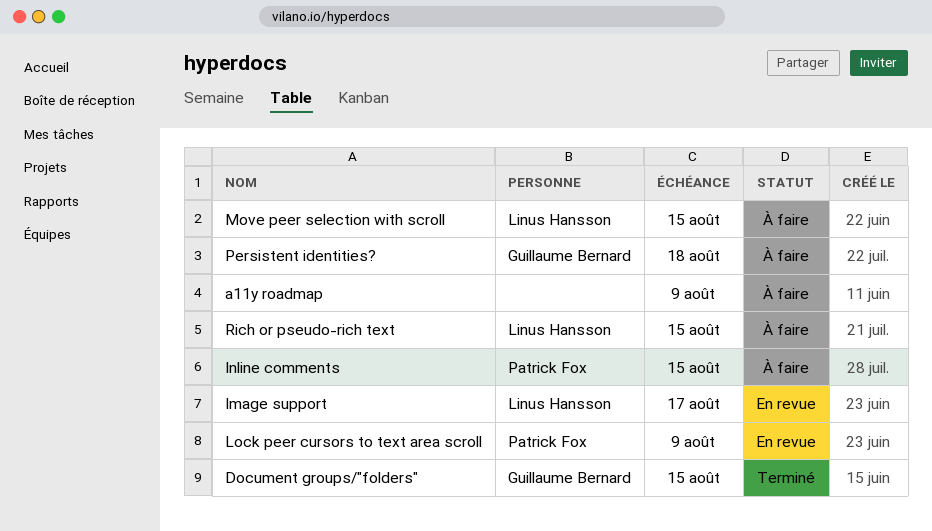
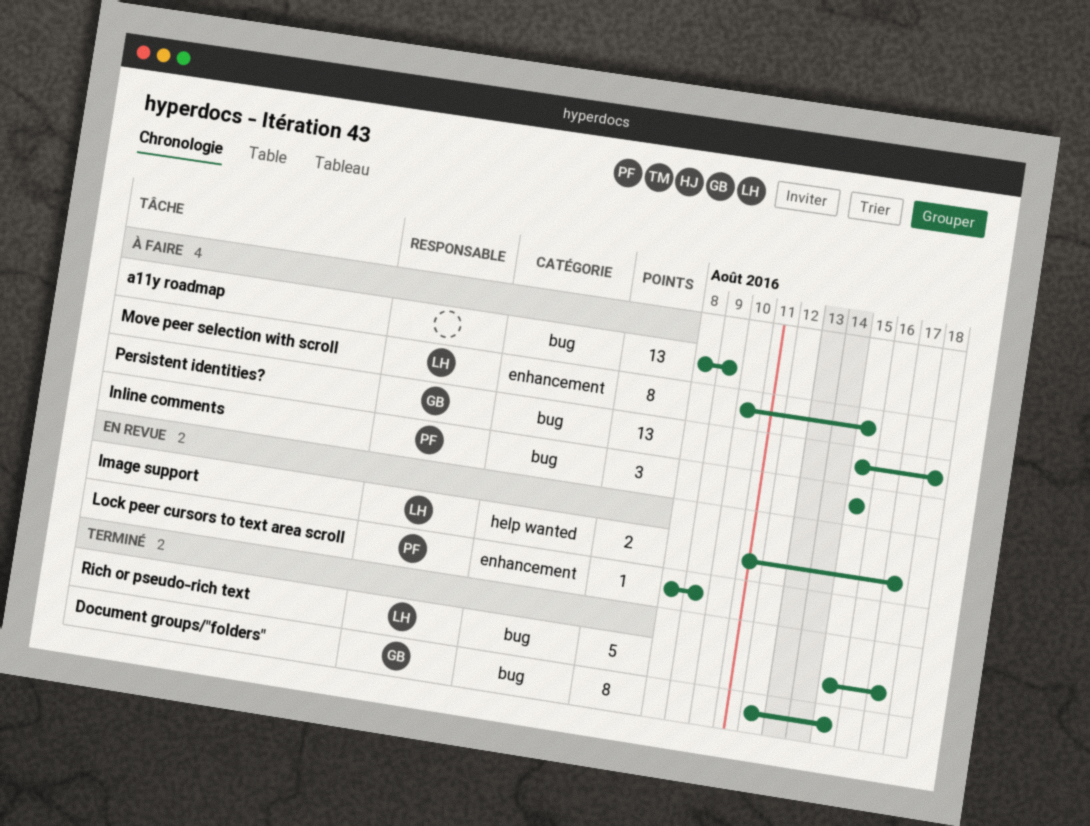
Rich or pseudo-rich text, status: À faire -> Terminé
Rich or pseudo-rich text, due: Aug 15 -> Aug 17

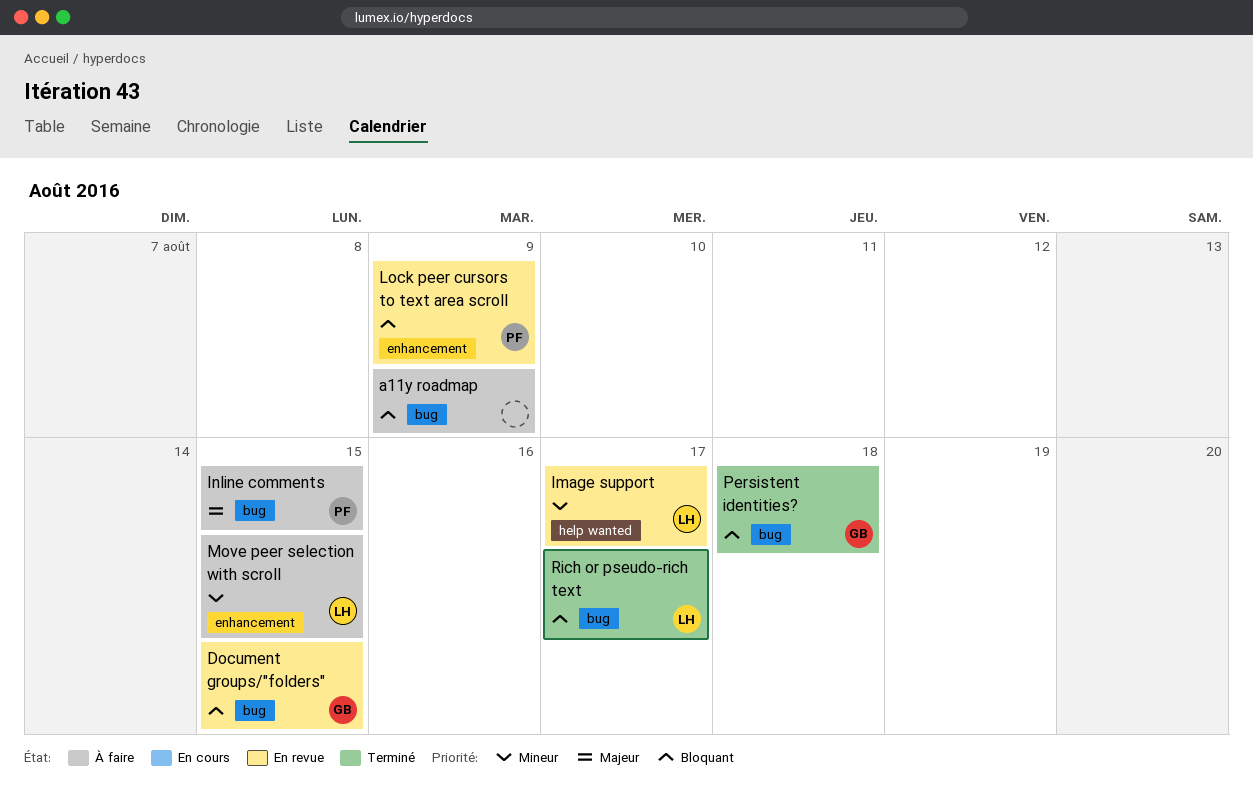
Document groups/"folders", status: Terminé -> En revue
Persistent identities?, status: À faire -> Terminé

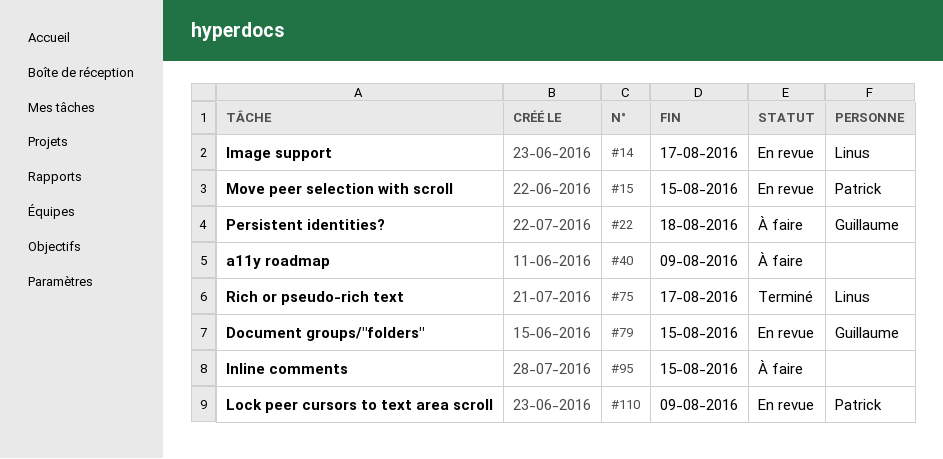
Inline comments, owner: Patrick -> none
Move peer selection with scroll, status: À faire -> En revue
Move peer selection with scroll, owner: Linus -> Patrick
Persistent identities?, status: Terminé -> À faire

